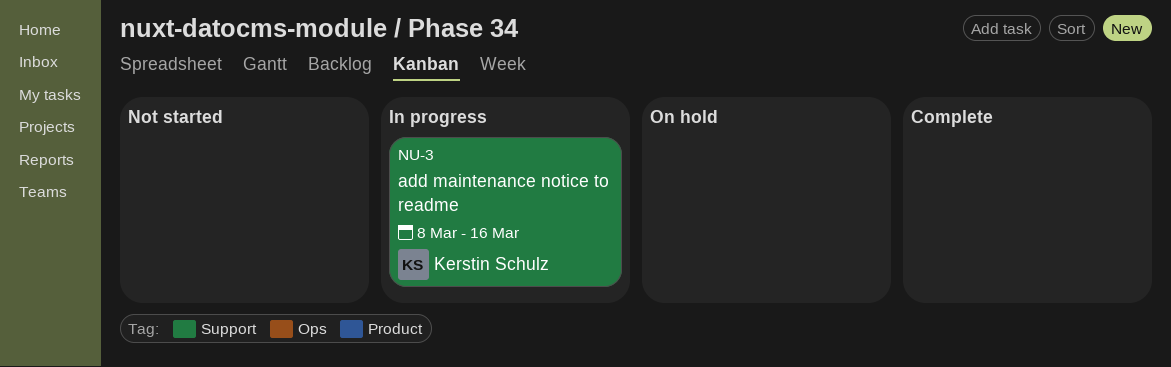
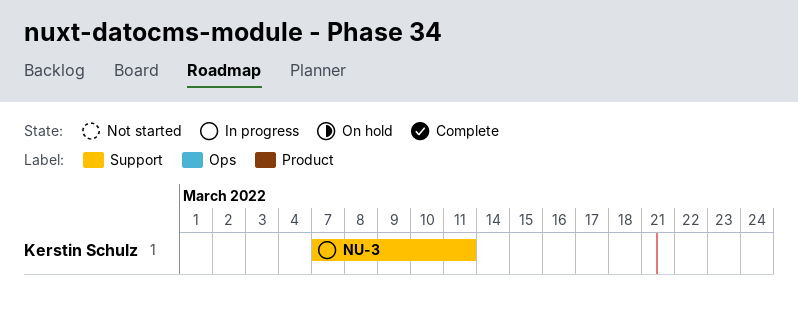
NU-3, start: Mar 8 -> Mar 7
NU-3, due: Mar 16 -> Mar 11

